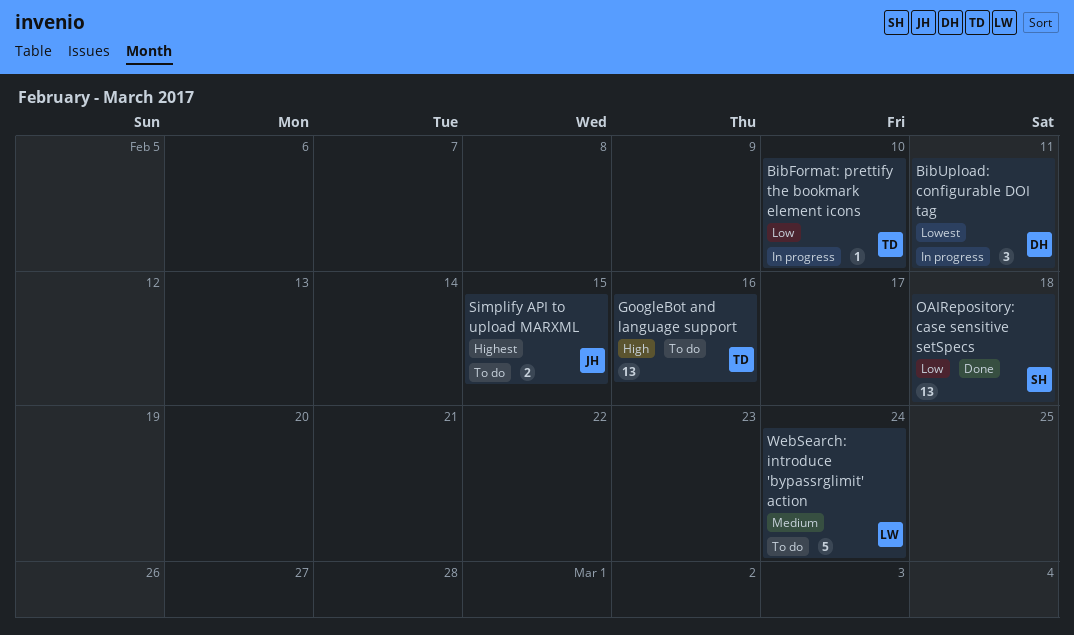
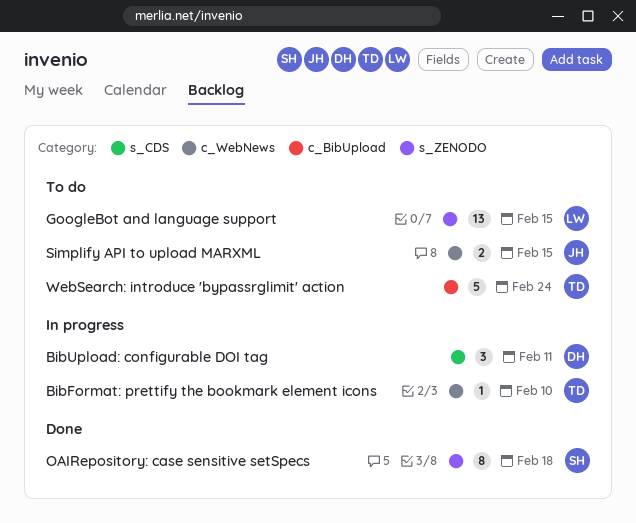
GoogleBot and language support, owner: TD -> LW
GoogleBot and language support, due: Feb 16 -> Feb 15
OAIRepository: case sensitive setSpecs, estimate: 13 -> 8
WebSearch: introduce 'bypassrglimit' action, owner: LW -> TD

